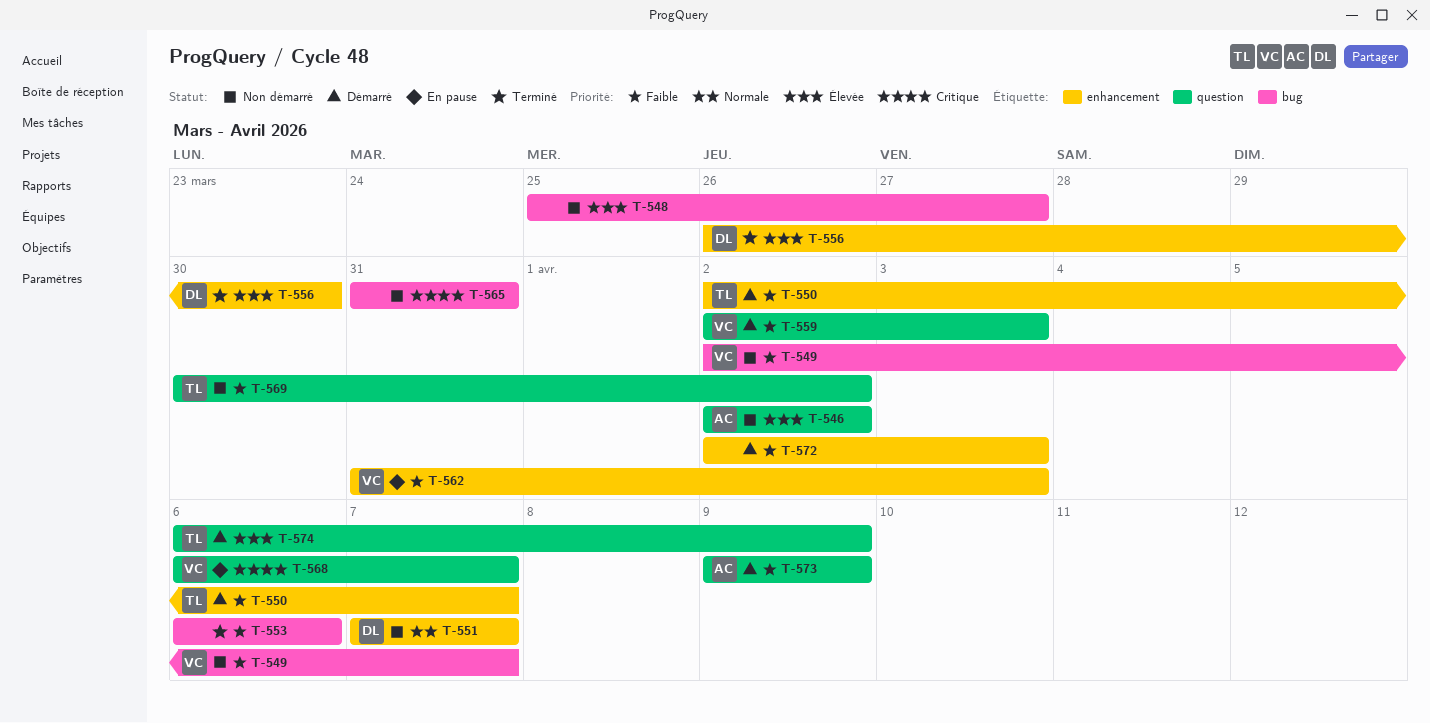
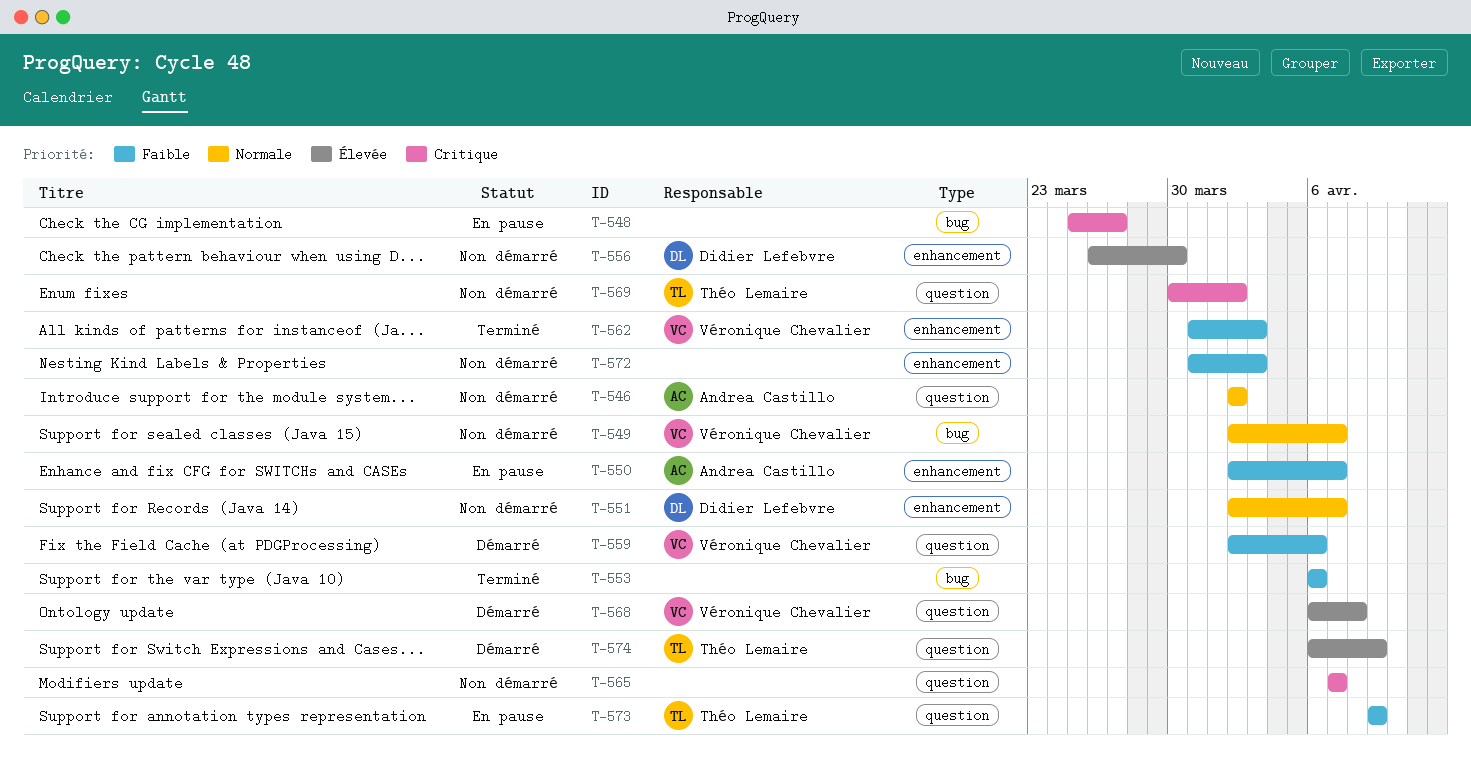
T-546, priority: Élevée -> Normale
T-548, status: Non démarré -> En pause
T-548, priority: Élevée -> Critique
T-549, priority: Faible -> Normale
T-550, status: Démarré -> En pause
T-550, owner: Théo Lemaire -> Andrea Castillo
T-551, start: Apr 7 -> Apr 2
T-556, status: Terminé -> Non démarré
T-559, due: Apr 3 -> Apr 6
T-562, status: En pause -> Terminé
T-565, label: bug -> question
T-565, start: Mar 31 -> Apr 7
T-565, due: Mar 31 -> Apr 7
T-568, status: En pause -> Démarré
T-568, priority: Critique -> Élevée
T-568, due: Apr 7 -> Apr 8
T-569, priority: Faible -> Critique
T-572, status: Démarré -> Non démarré
T-572, start: Apr 2 -> Mar 31
T-573, status: Démarré -> En pause
T-573, owner: Andrea Castillo -> Théo Lemaire

